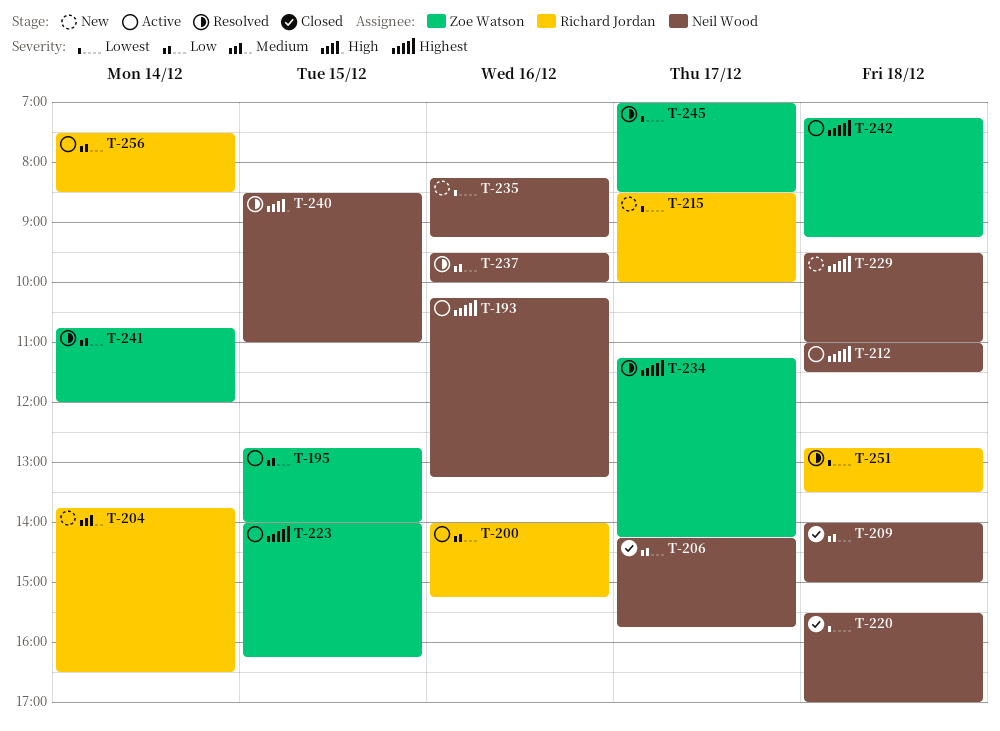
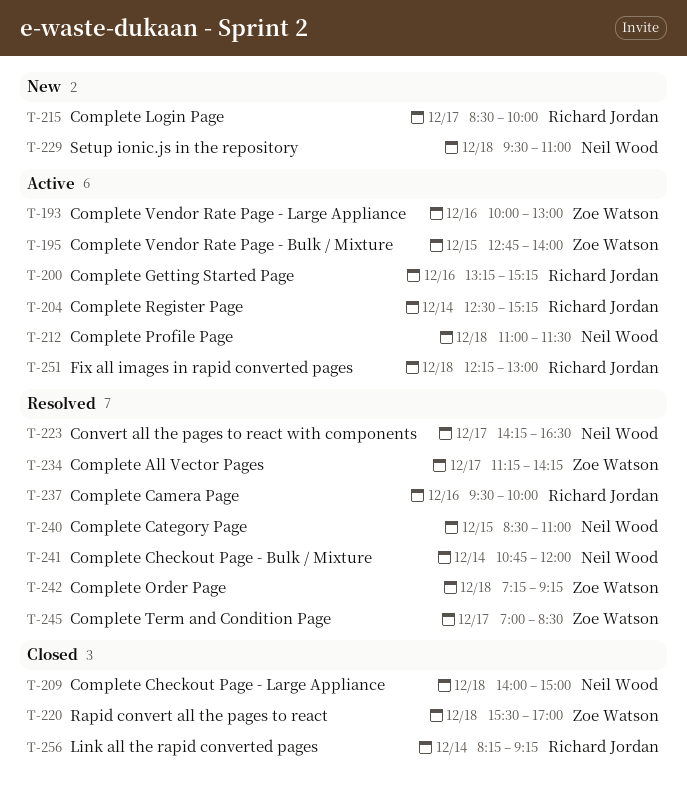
T-193, owner: Neil Wood -> Zoe Watson
T-193, begins: 10:15 -> 10:00
T-193, ends: 13:15 -> 13:00
T-200, begins: 14:00 -> 13:15
T-204, status: New -> Active
T-204, begins: 13:45 -> 12:30
T-204, ends: 16:30 -> 15:15
T-206: present -> none
T-220, owner: Neil Wood -> Zoe Watson
T-223, status: Active -> Resolved
T-223, owner: Zoe Watson -> Neil Wood
T-223, day: Dec 15 -> Dec 17
T-223, begins: 14:00 -> 14:15
T-223, ends: 16:15 -> 16:30
T-235: present -> none
T-237, owner: Neil Wood -> Richard Jordan
T-241, owner: Zoe Watson -> Neil Wood
T-242, status: Active -> Resolved
T-251, status: Resolved -> Active
T-251, begins: 12:45 -> 12:15
T-251, ends: 13:30 -> 13:00
T-256, status: Active -> Closed
T-256, begins: 07:30 -> 08:15
T-256, ends: 08:30 -> 09:15

